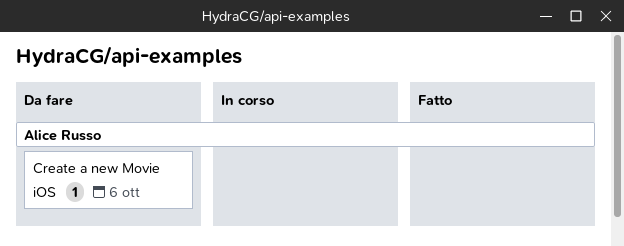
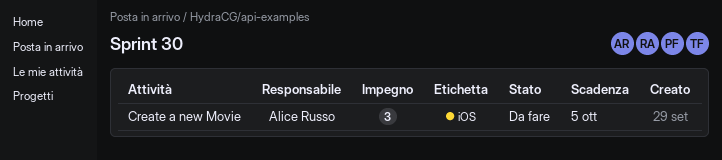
Create a new Movie, estimate: 1 -> 3
Create a new Movie, due: Oct 6 -> Oct 5

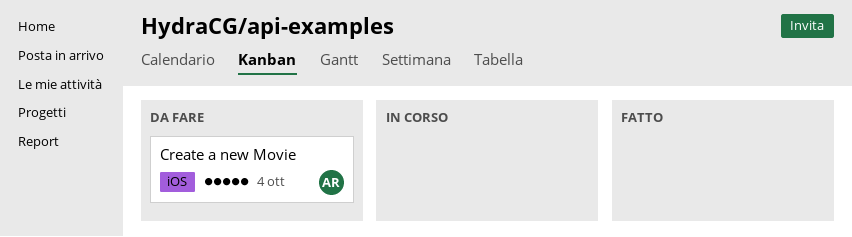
Create a new Movie, estimate: 3 -> 5
Create a new Movie, due: Oct 5 -> Oct 4

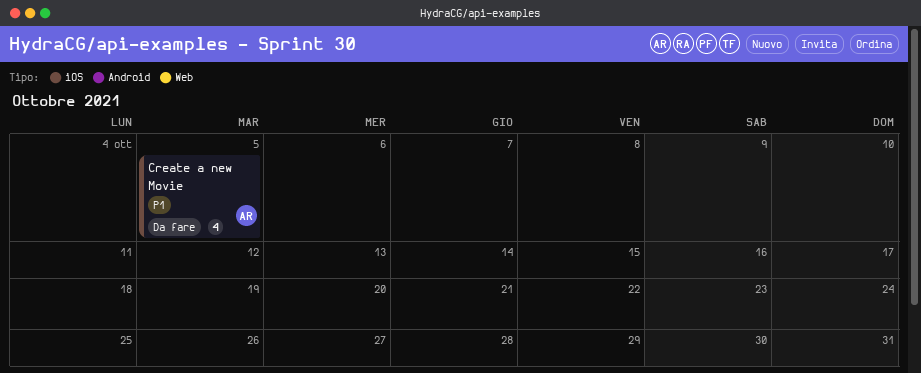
Create a new Movie, estimate: 5 -> 4
Create a new Movie, due: Oct 4 -> Oct 5

